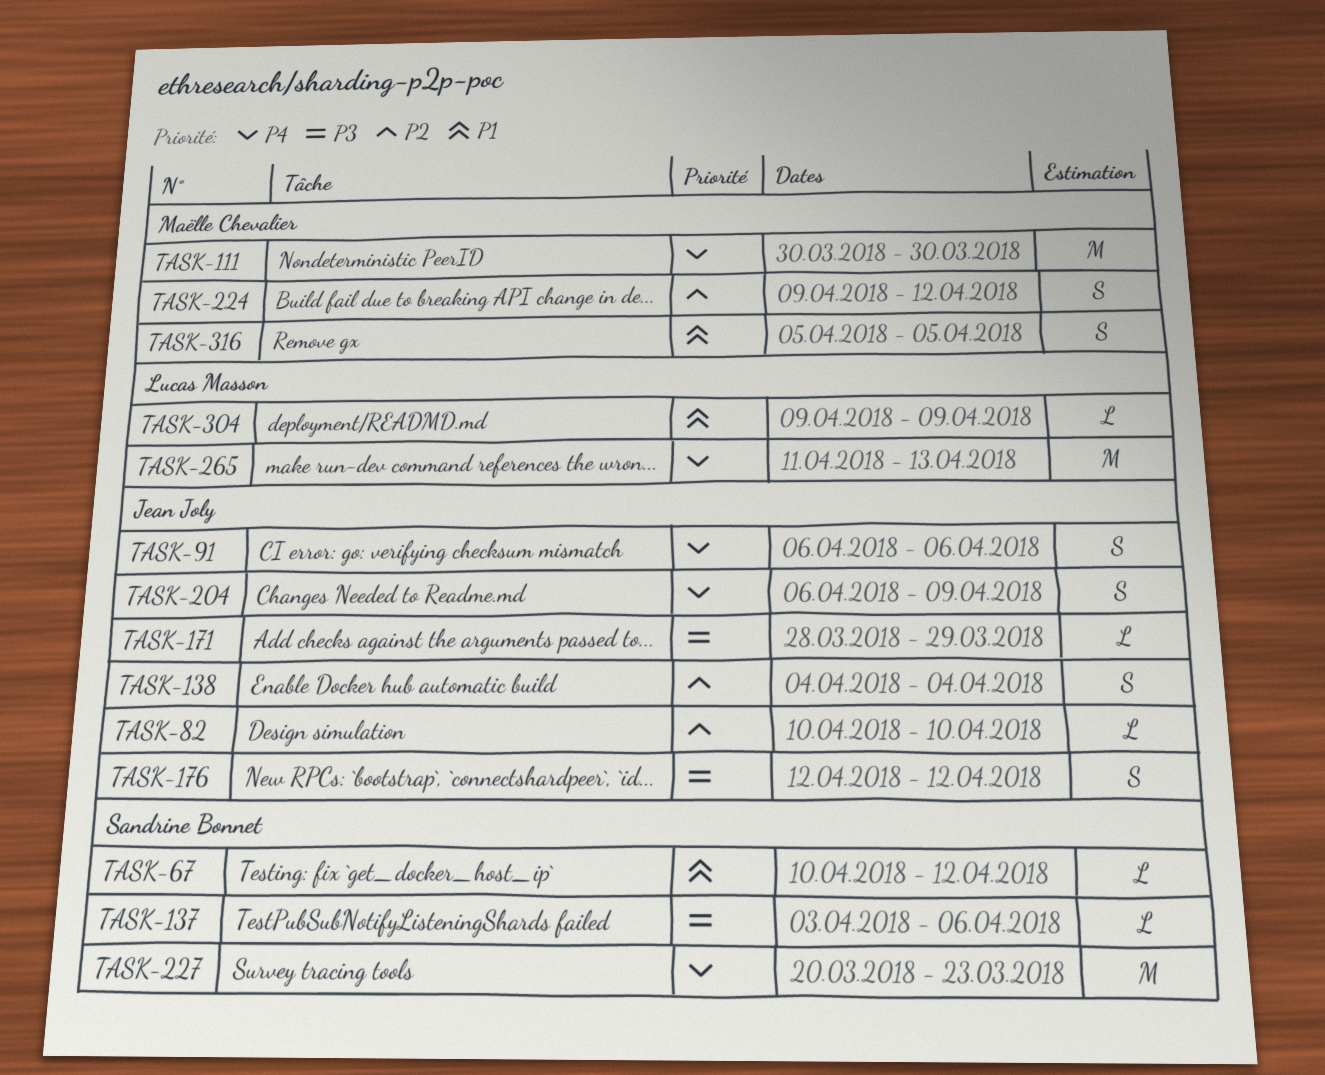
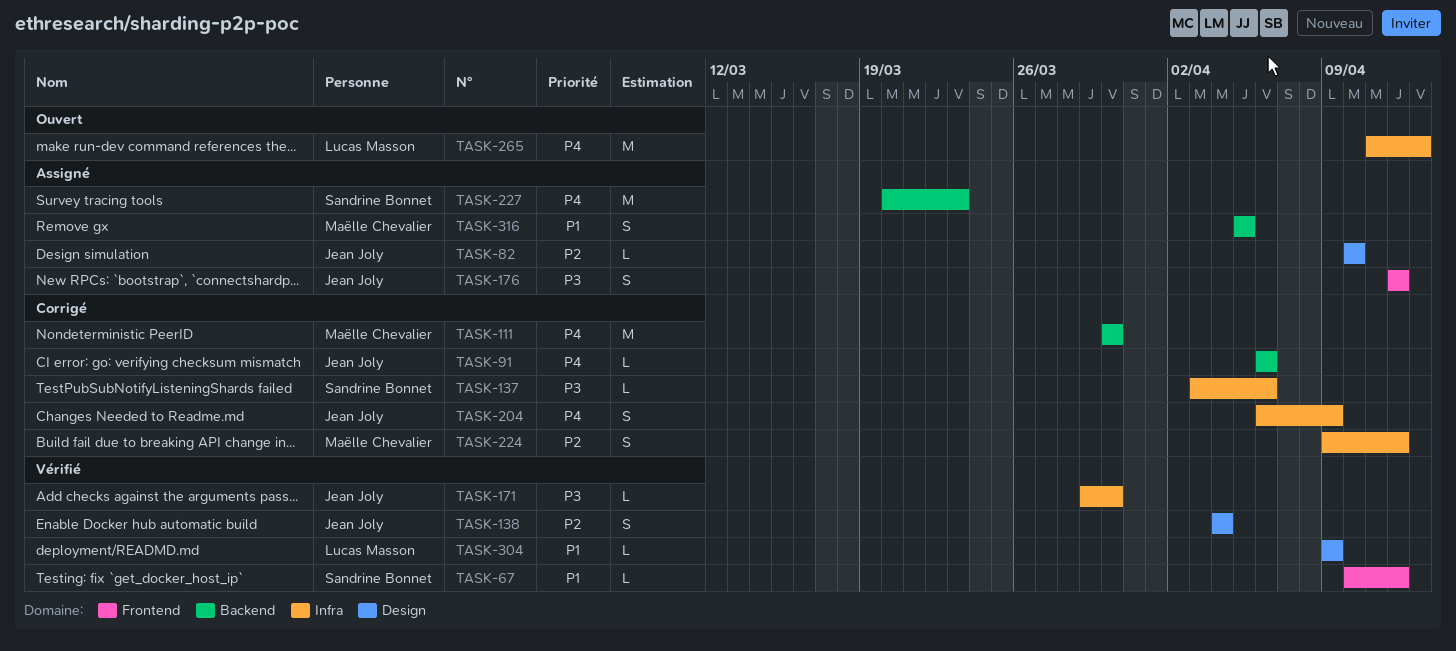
TASK-91, estimate: S -> L
TASK-171, start: Mar 28 -> Mar 29
TASK-171, due: Mar 29 -> Mar 30

